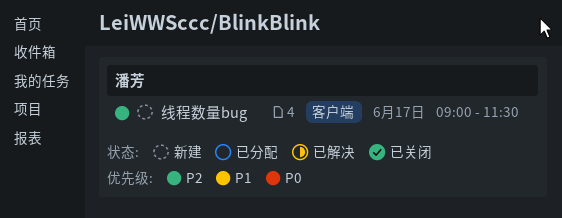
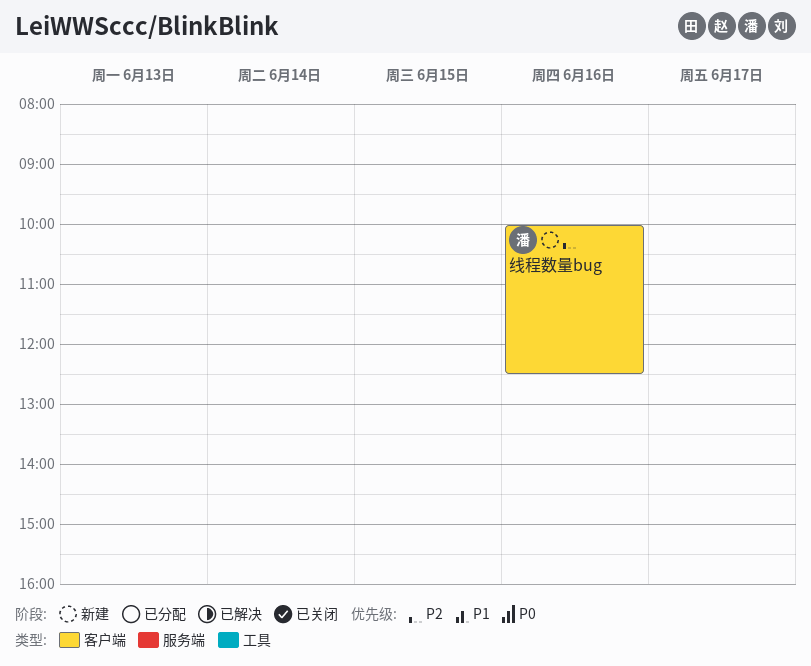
线程数量bug, day: Jun 17 -> Jun 16
线程数量bug, begins: 09:00 -> 10:00
线程数量bug, ends: 11:30 -> 12:30

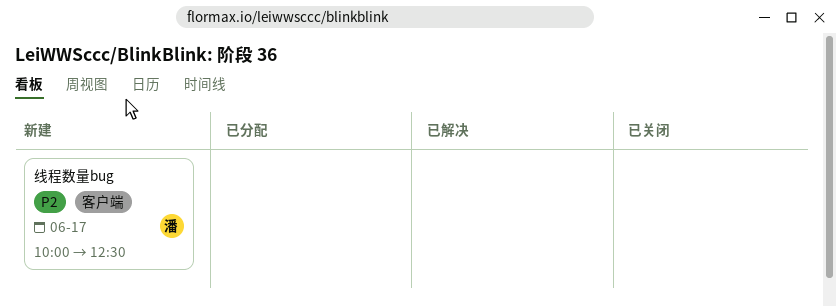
线程数量bug, day: Jun 16 -> Jun 17

